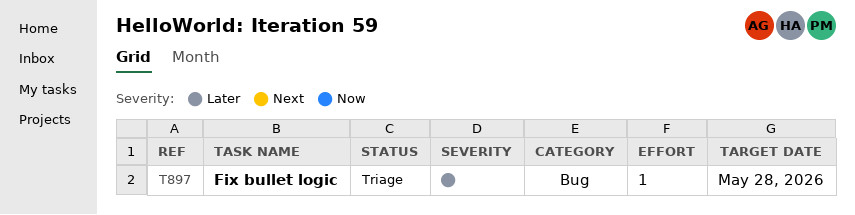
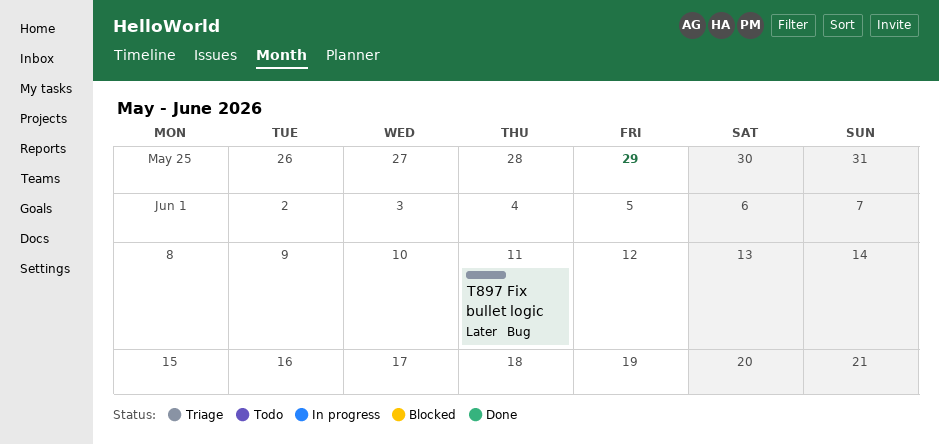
T897, due: May 28 -> Jun 11

